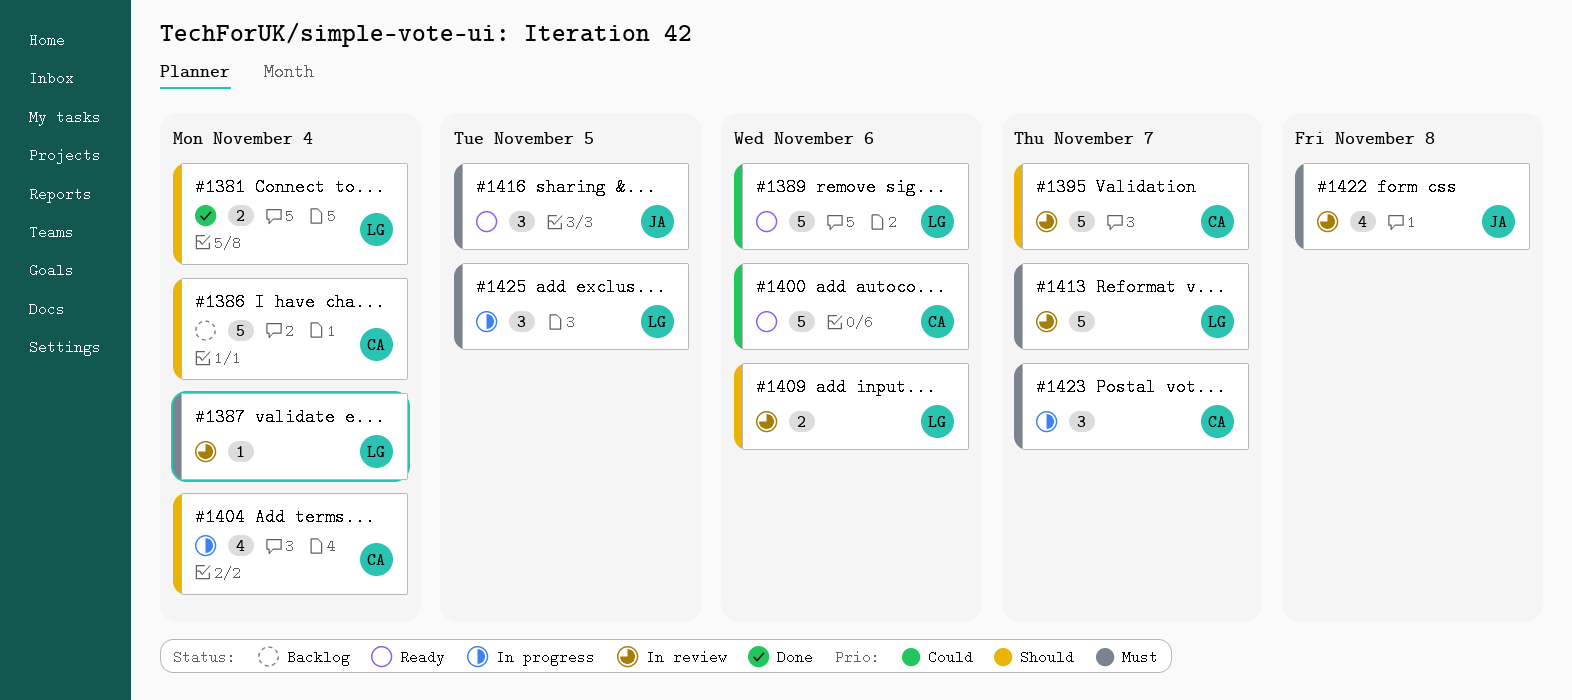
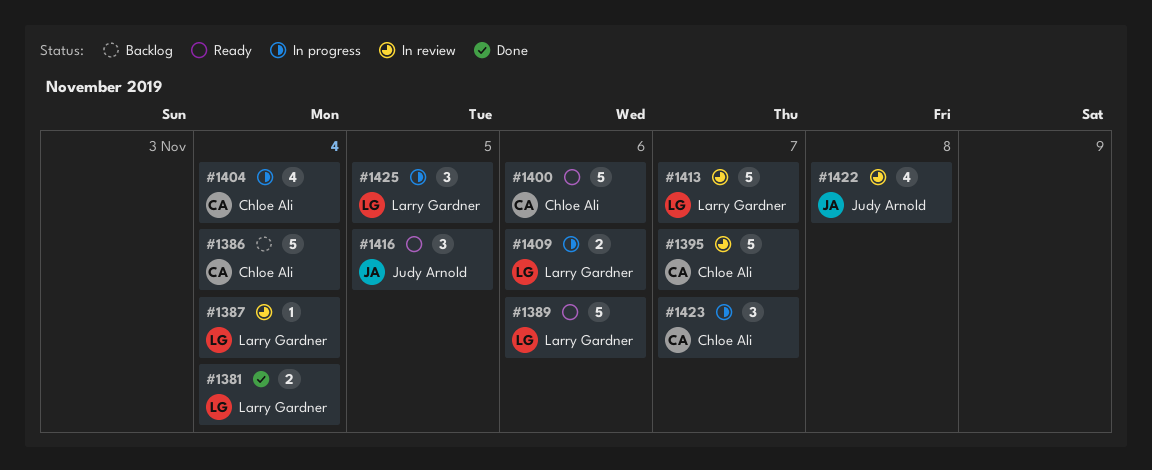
#1409, status: In review -> In progress

